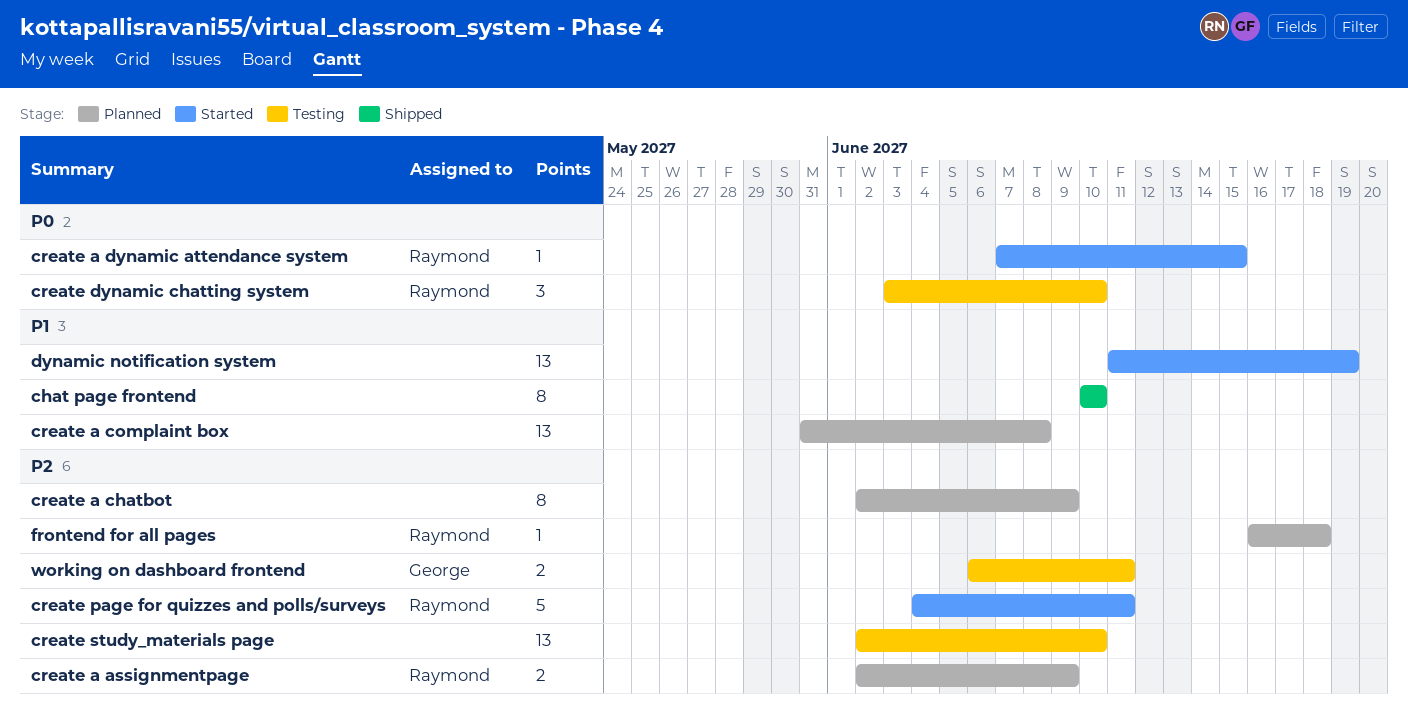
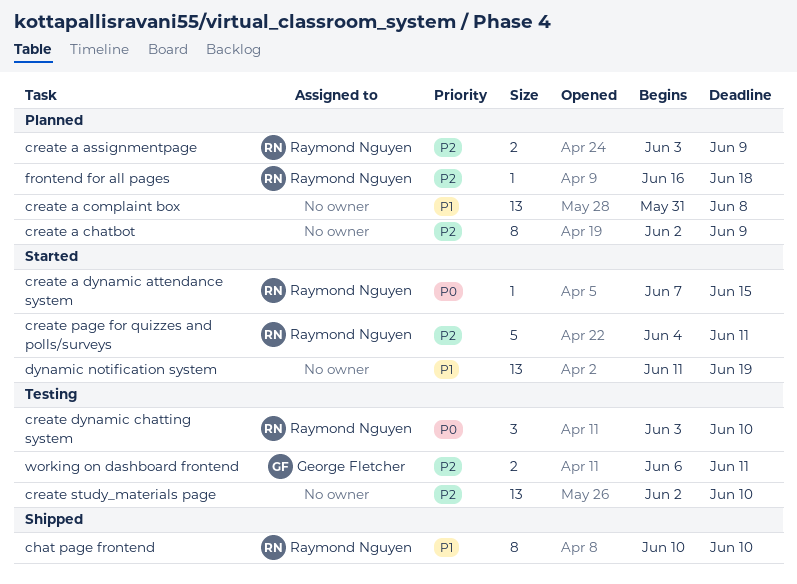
chat page frontend, owner: none -> Raymond Nguyen
create a assignmentpage, start: Jun 2 -> Jun 3

